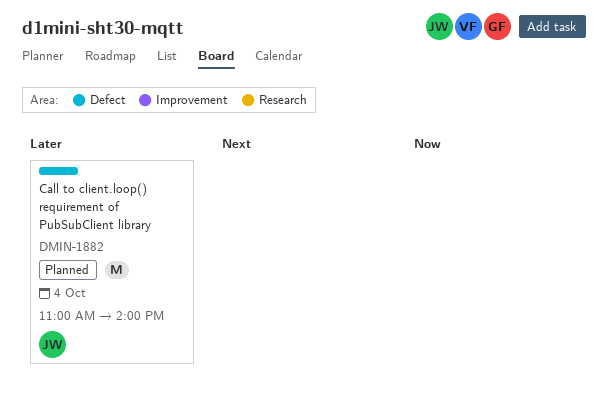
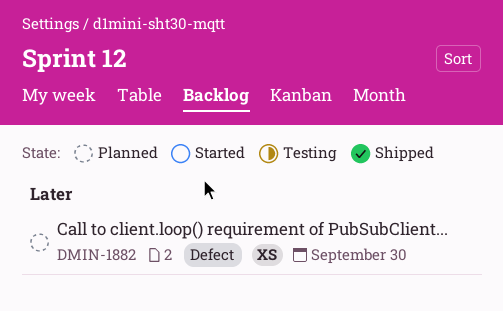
DMIN-1882, estimate: M -> XS
DMIN-1882, day: Oct 4 -> Sep 30

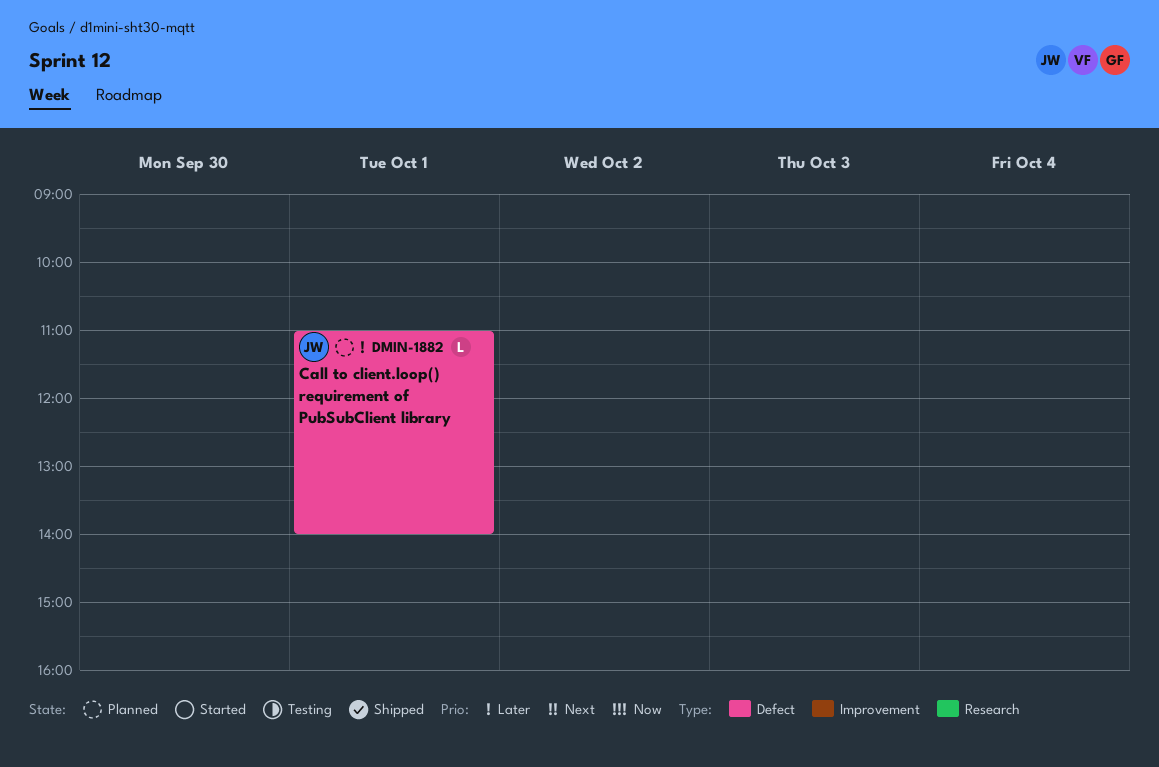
DMIN-1882, estimate: XS -> L
DMIN-1882, day: Sep 30 -> Oct 1

